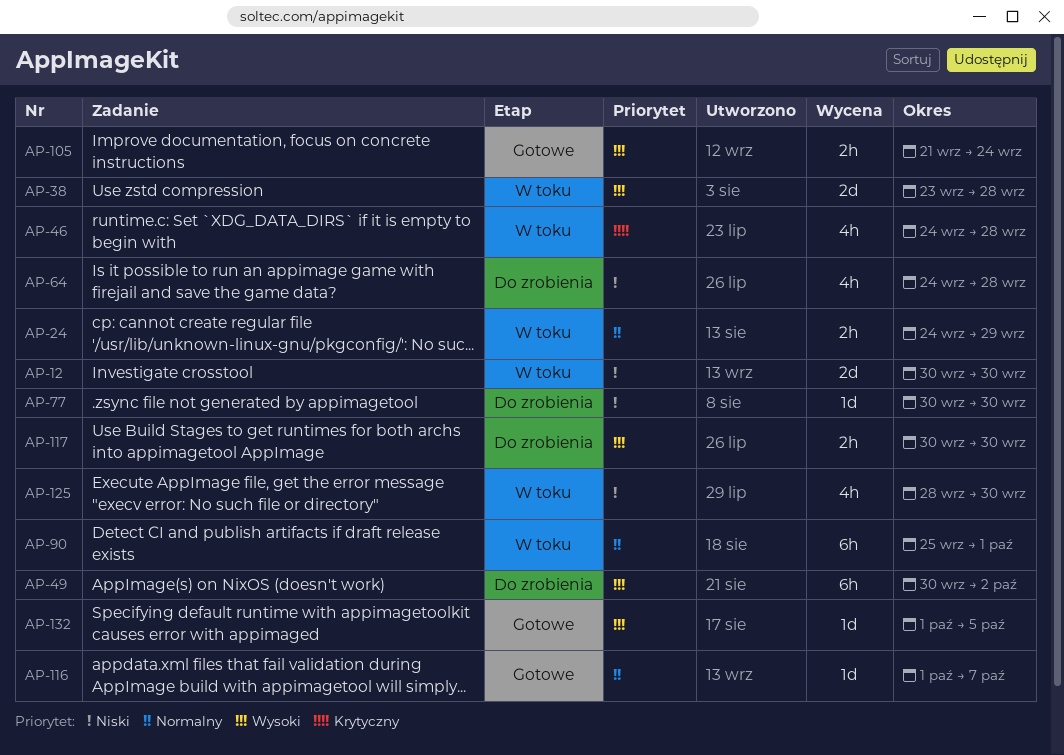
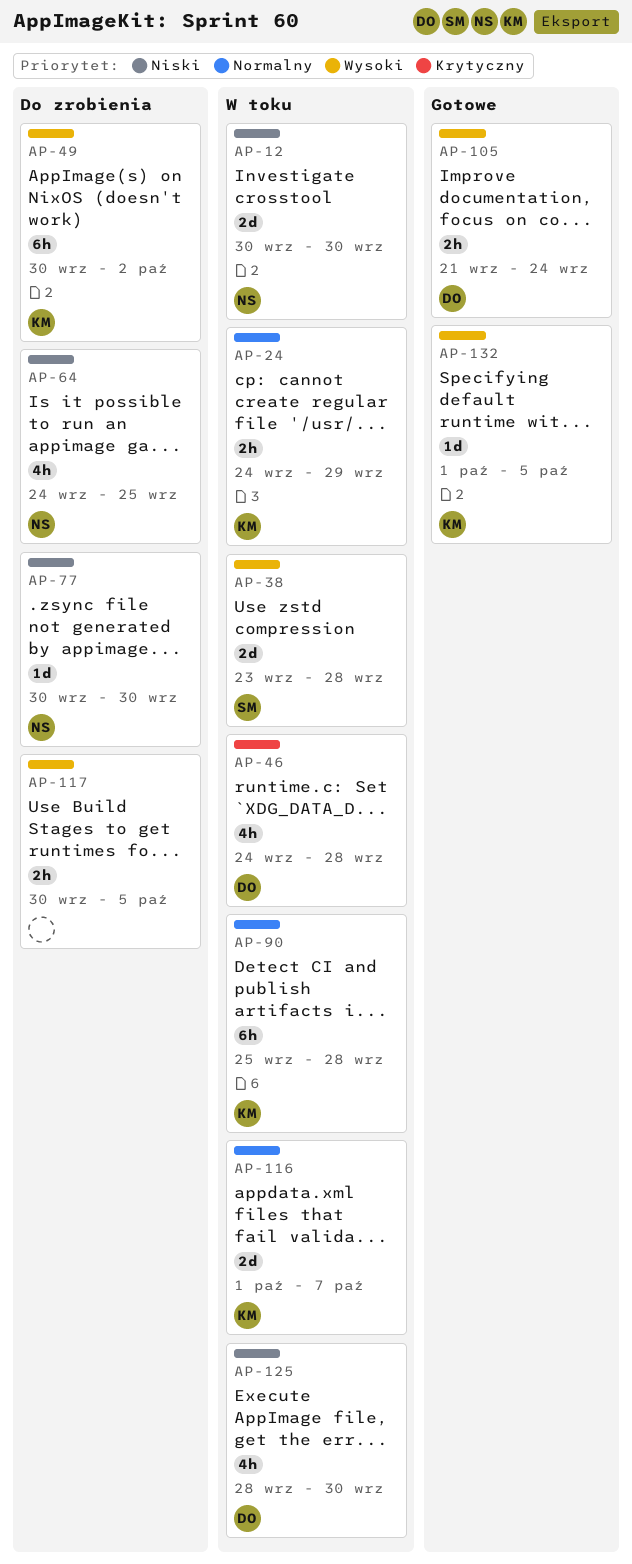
AP-64, due: Sep 28 -> Sep 25
AP-90, due: Oct 1 -> Sep 28
AP-116, status: Gotowe -> W toku
AP-116, estimate: 1d -> 2d
AP-117, due: Sep 30 -> Oct 5

